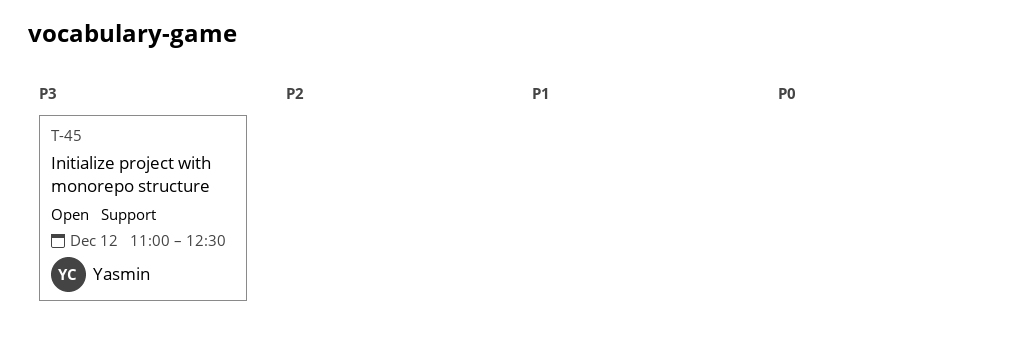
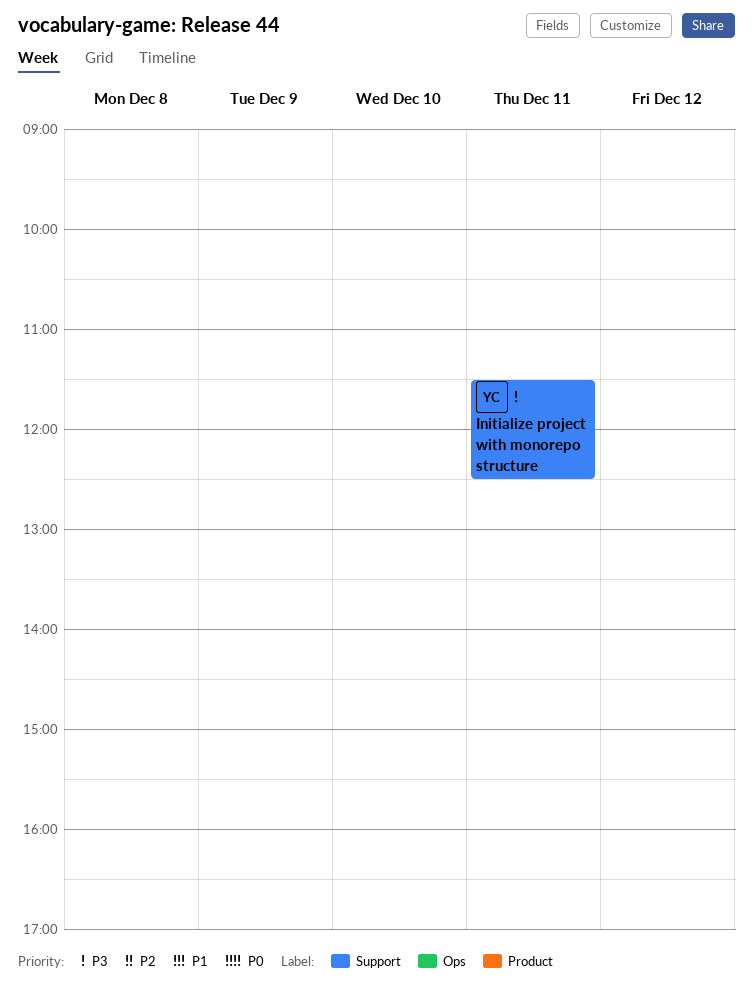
Initialize project with monorepo structure, day: Dec 12 -> Dec 11
Initialize project with monorepo structure, begins: 11:00 -> 11:30

